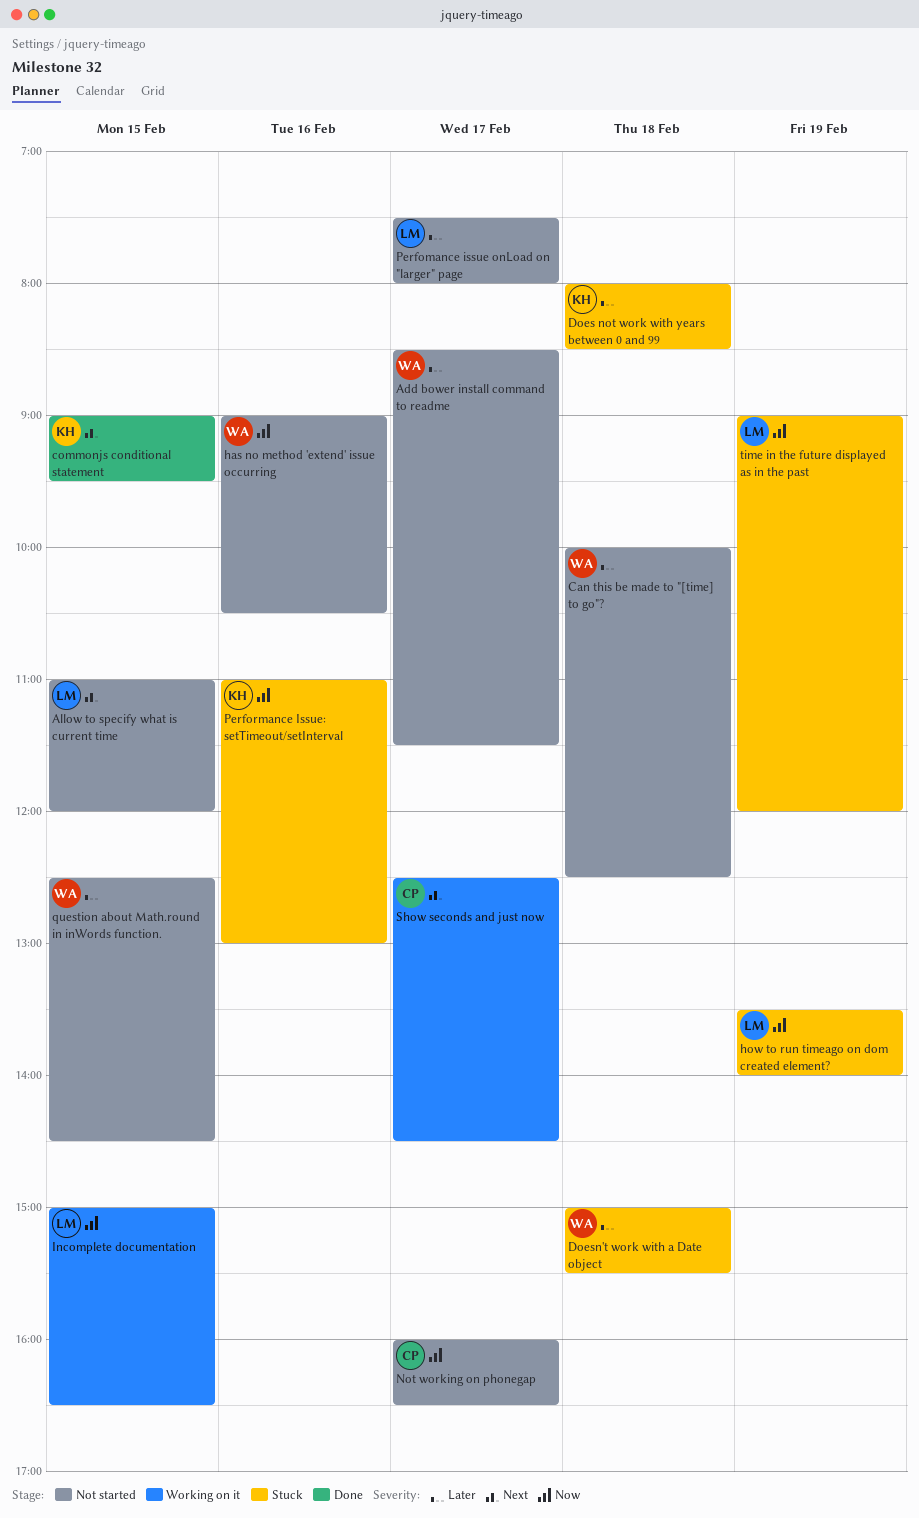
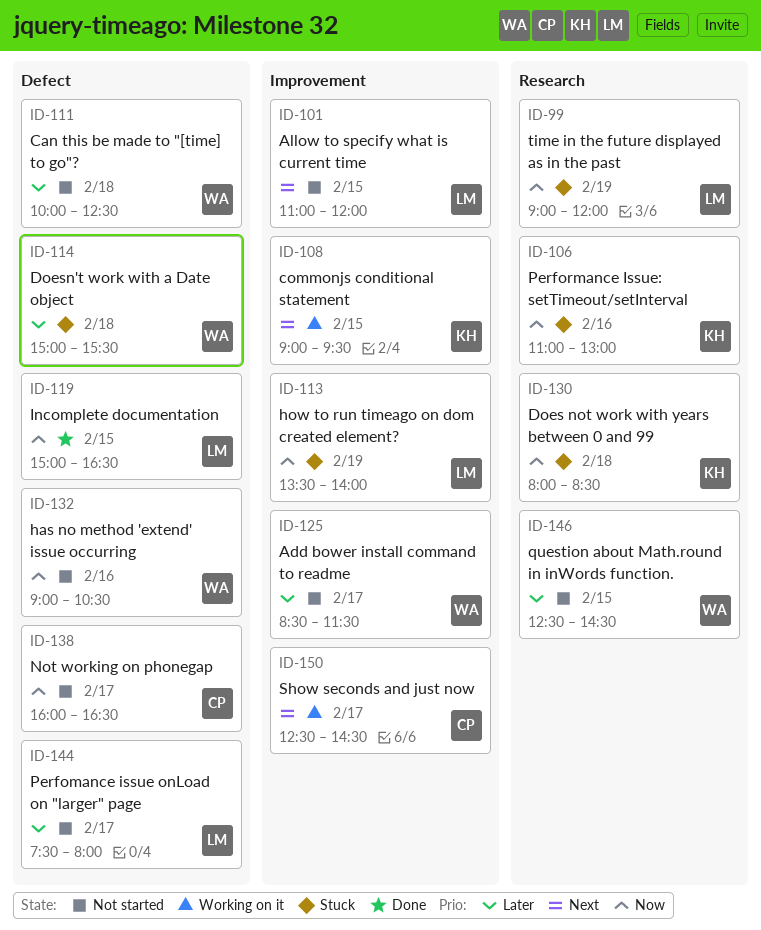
commonjs conditional statement, status: Done -> Working on it
Does not work with years between 0 and 99, priority: Later -> Now
Incomplete documentation, status: Working on it -> Done

